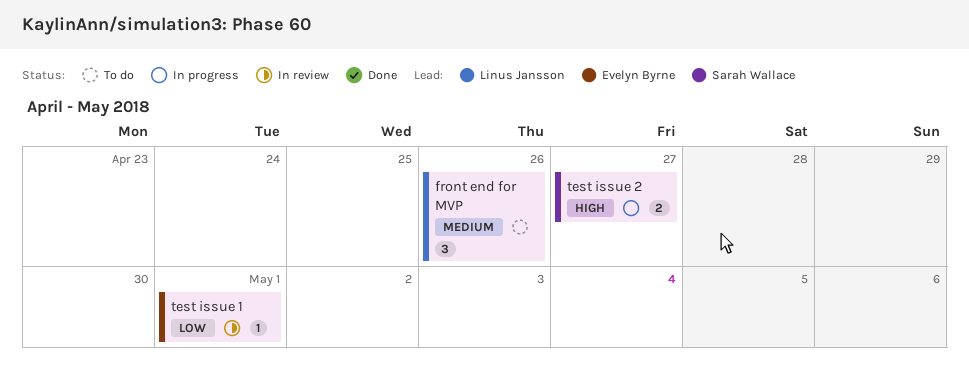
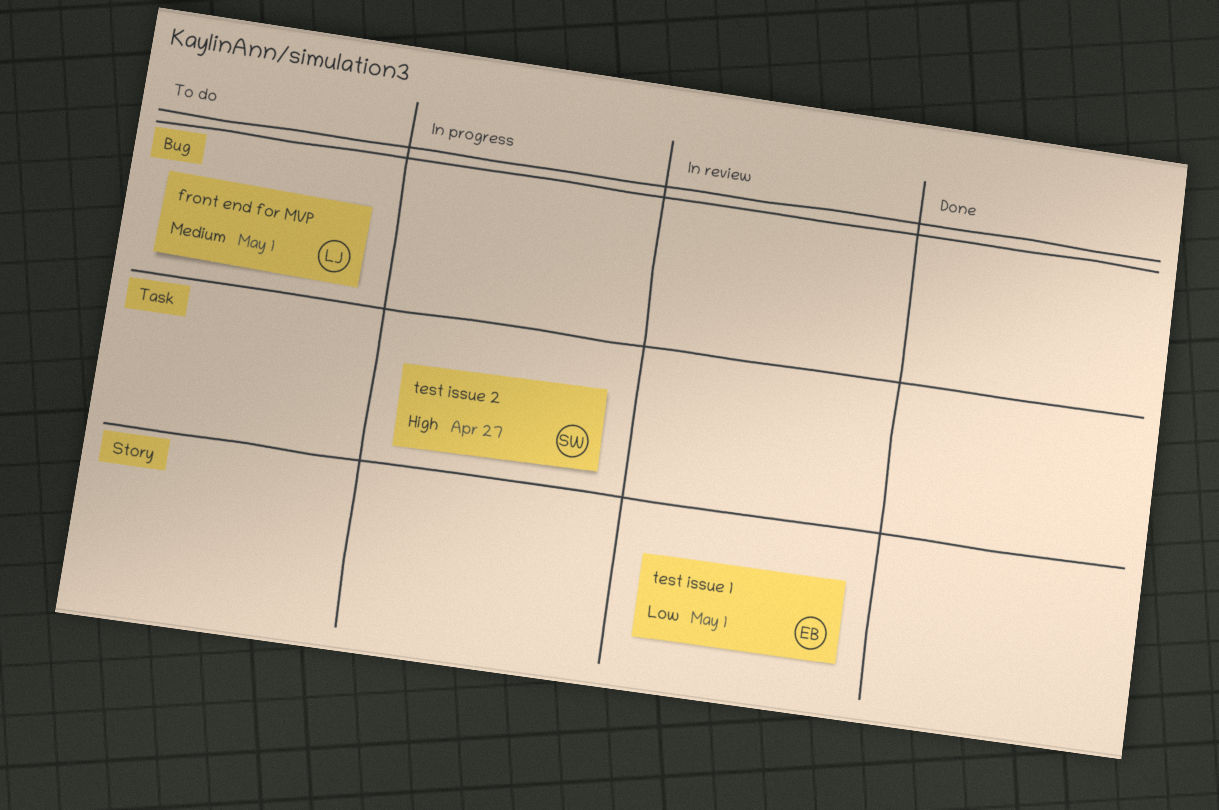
front end for MVP, due: Apr 26 -> May 1

